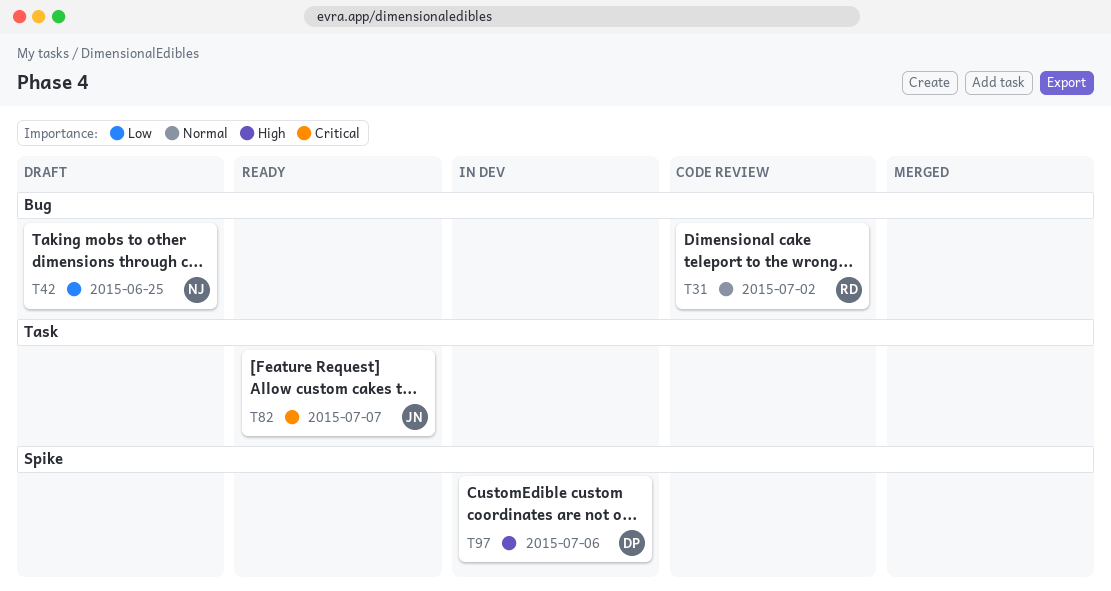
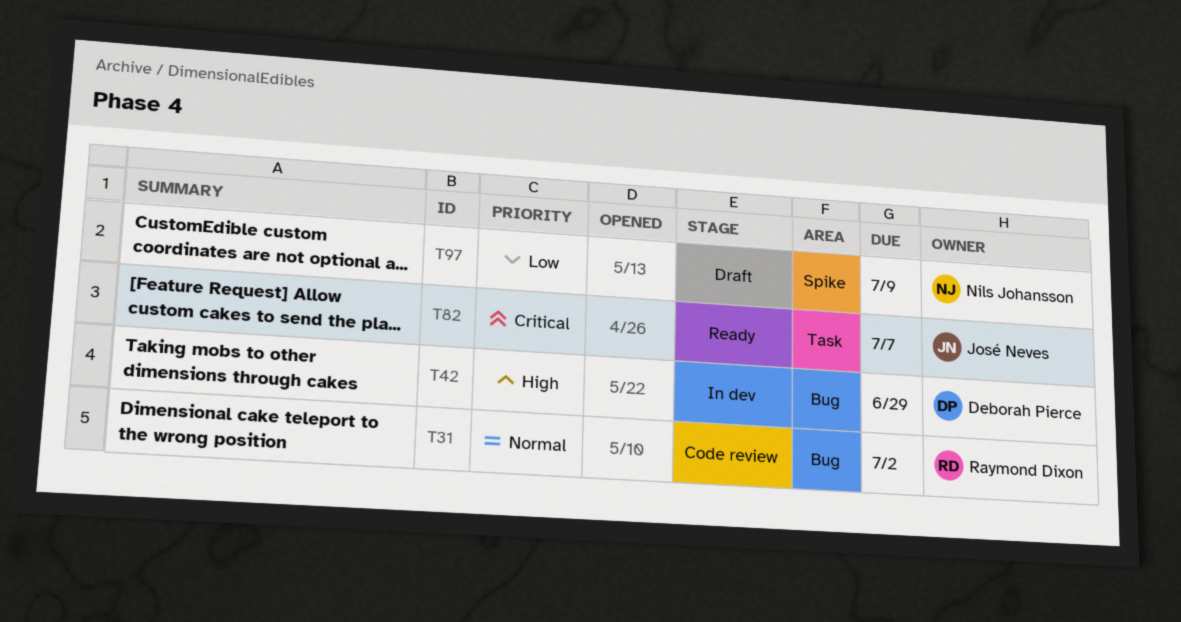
T42, status: Draft -> In dev
T42, owner: Nils Johansson -> Deborah Pierce
T42, priority: Low -> High
T42, due: Jun 25 -> Jun 29
T97, status: In dev -> Draft
T97, owner: Deborah Pierce -> Nils Johansson
T97, priority: High -> Low
T97, due: Jul 6 -> Jul 9

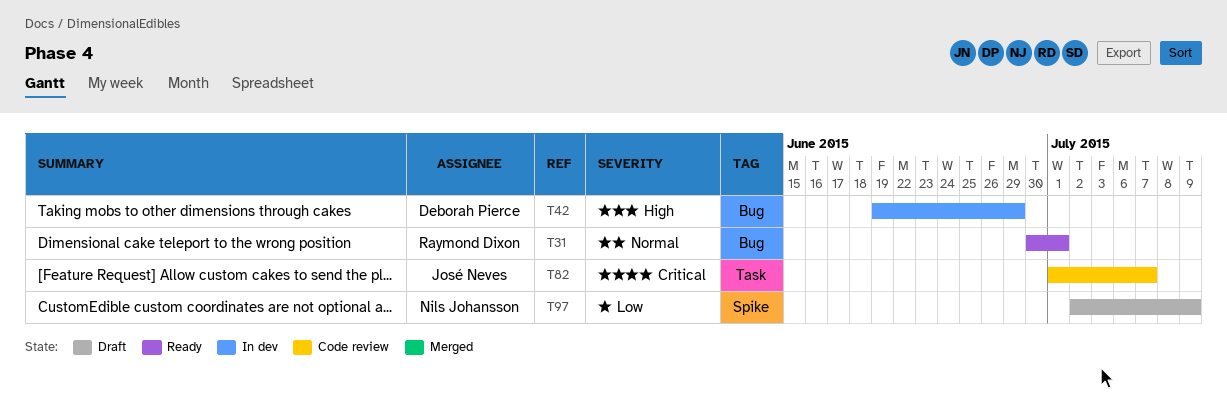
T31, status: Code review -> Ready
T31, due: Jul 2 -> Jul 1
T82, status: Ready -> Code review

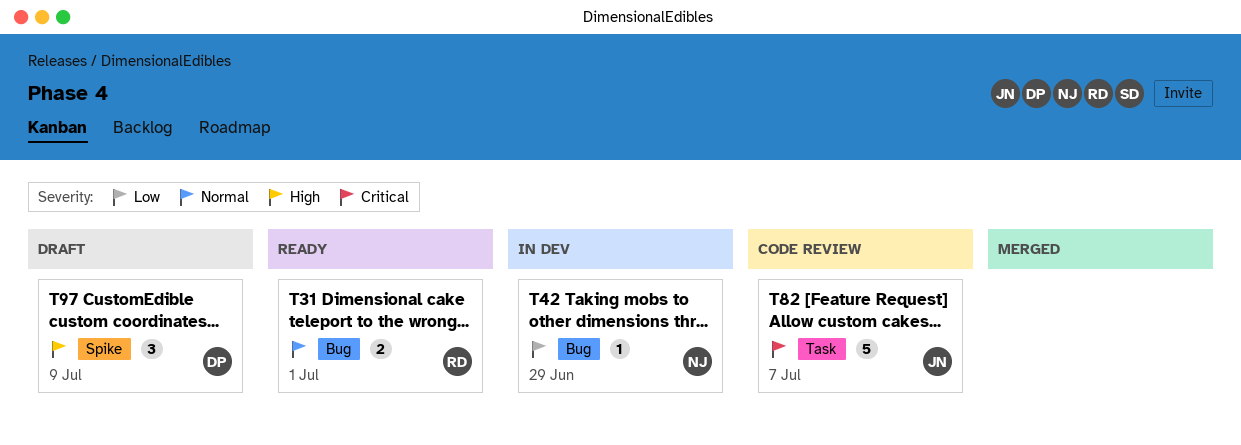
T42, owner: Deborah Pierce -> Nils Johansson
T42, priority: High -> Low
T97, owner: Nils Johansson -> Deborah Pierce
T97, priority: Low -> High

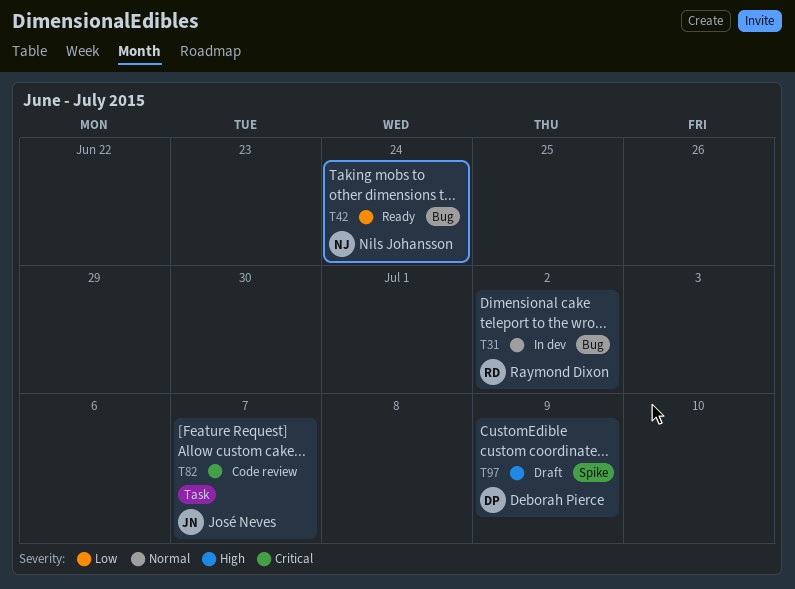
T31, status: Ready -> In dev
T31, due: Jul 1 -> Jul 2
T42, status: In dev -> Ready
T42, due: Jun 29 -> Jun 24

